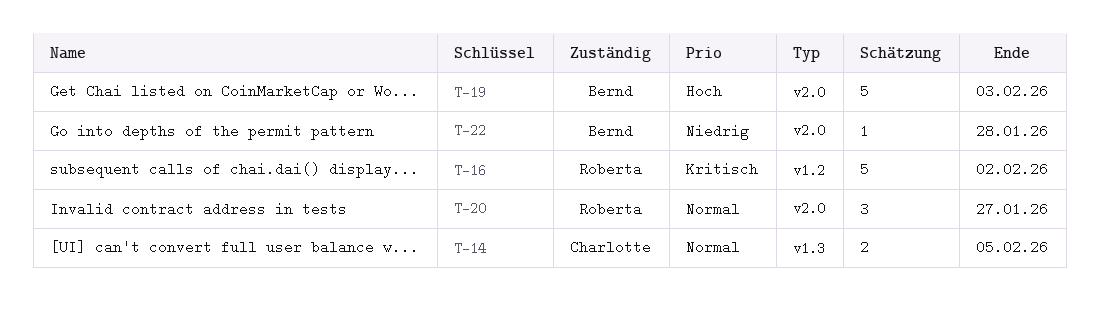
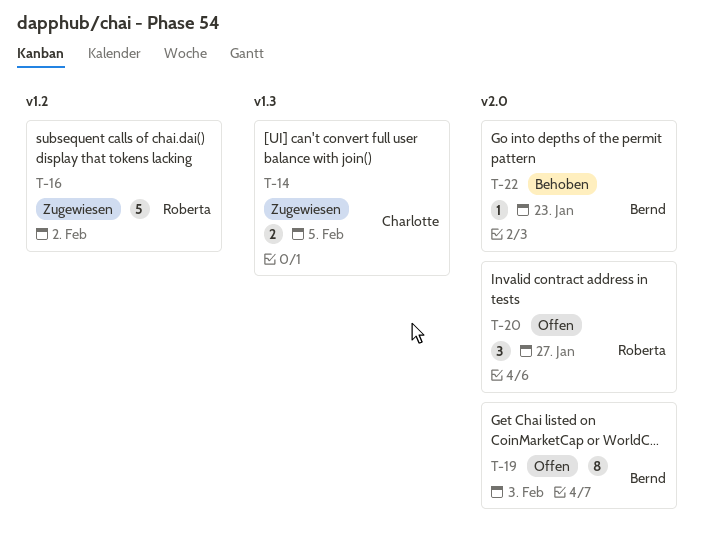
T-19, estimate: 5 -> 8
T-22, due: Jan 28 -> Jan 23

